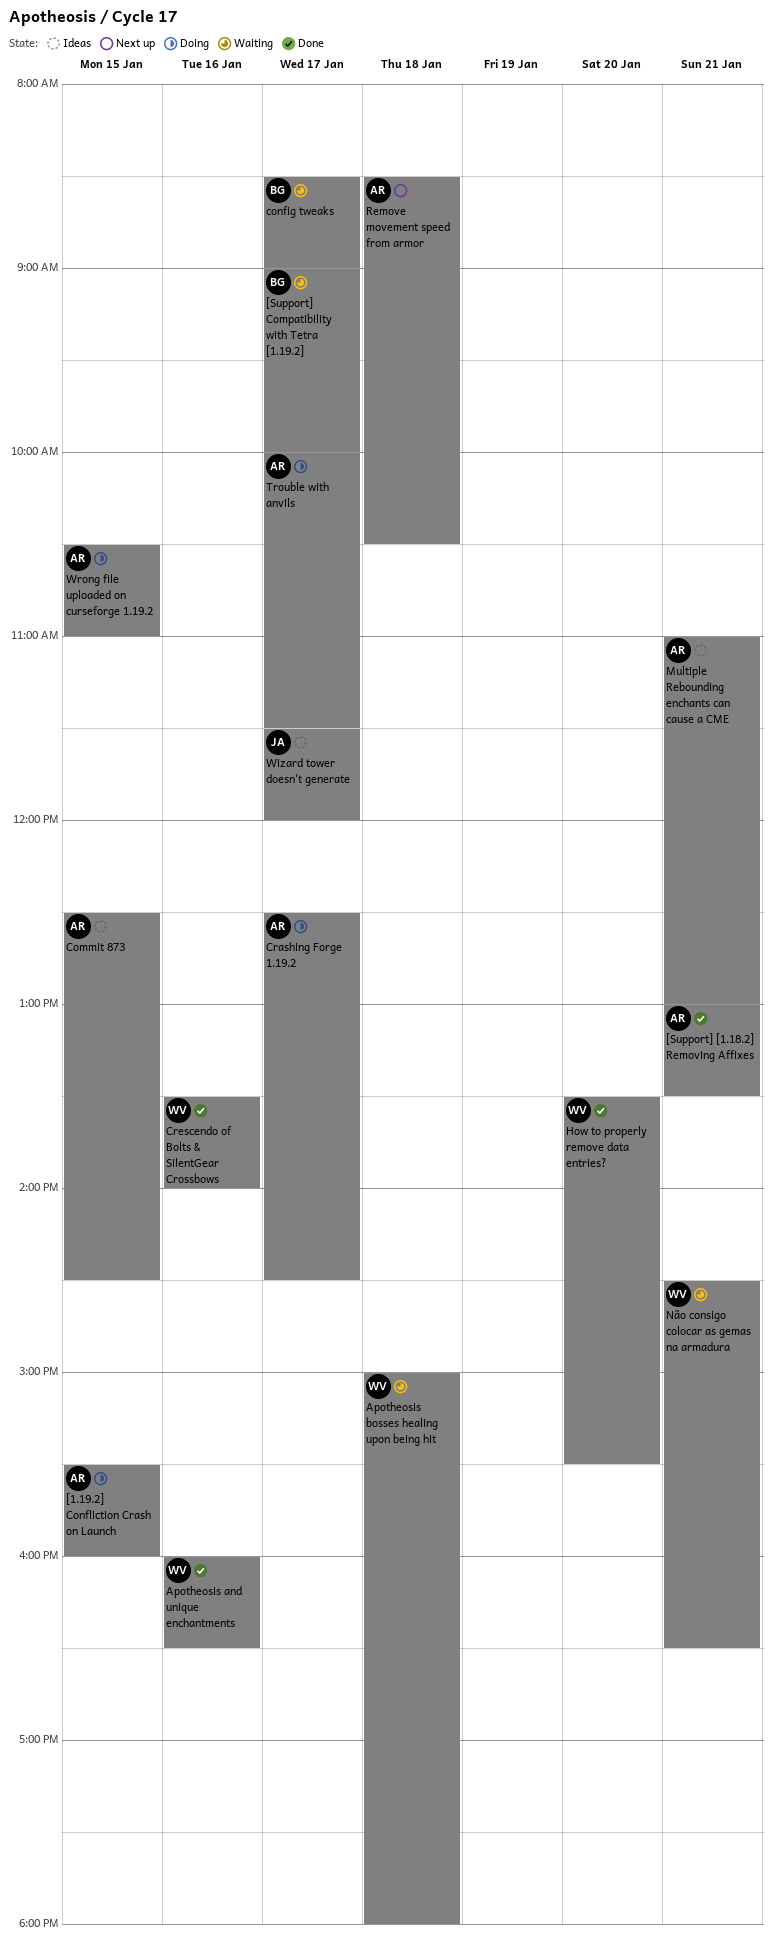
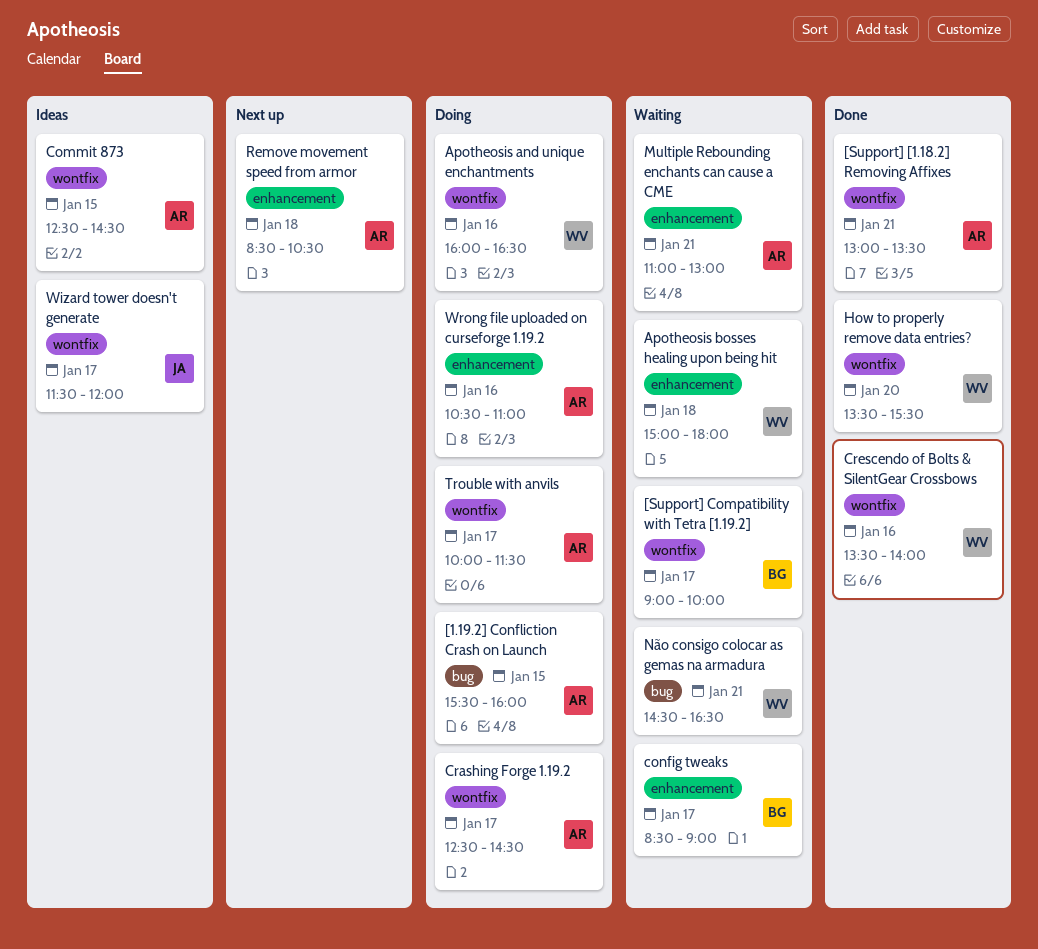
Apotheosis and unique enchantments, status: Done -> Doing
Multiple Rebounding enchants can cause a CME, status: Ideas -> Waiting
Wrong file uploaded on curseforge 1.19.2, day: Jan 15 -> Jan 16

